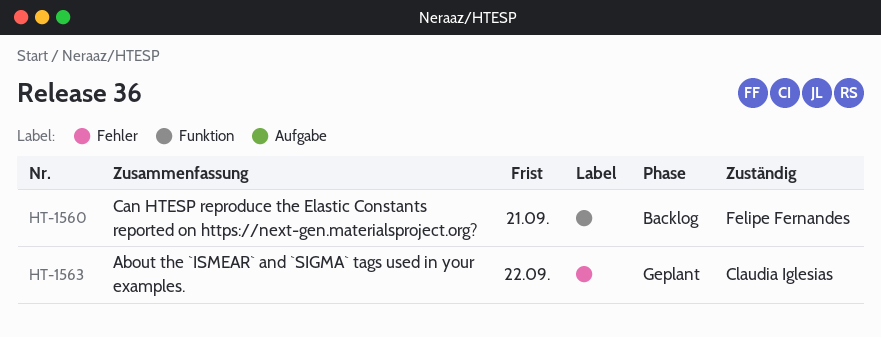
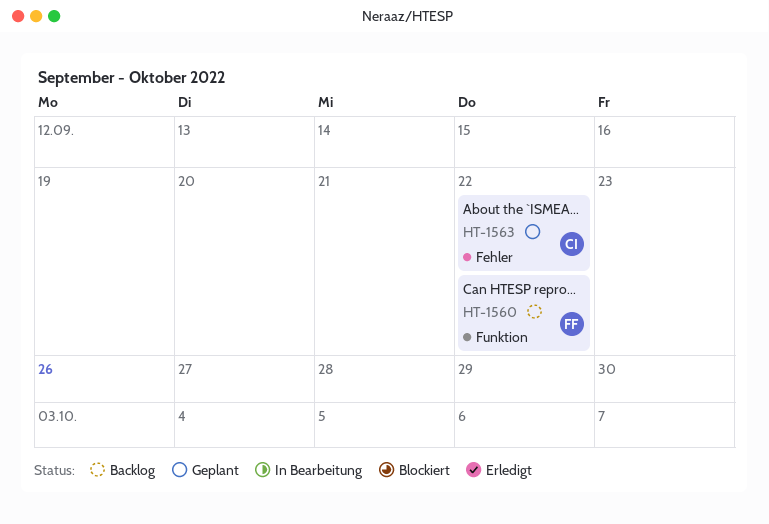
HT-1560, due: Sep 21 -> Sep 22

